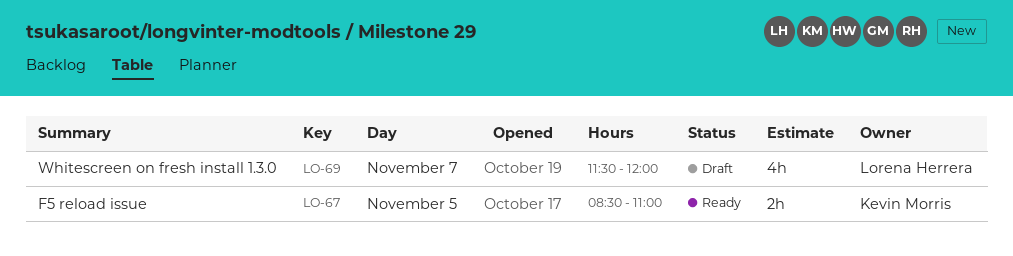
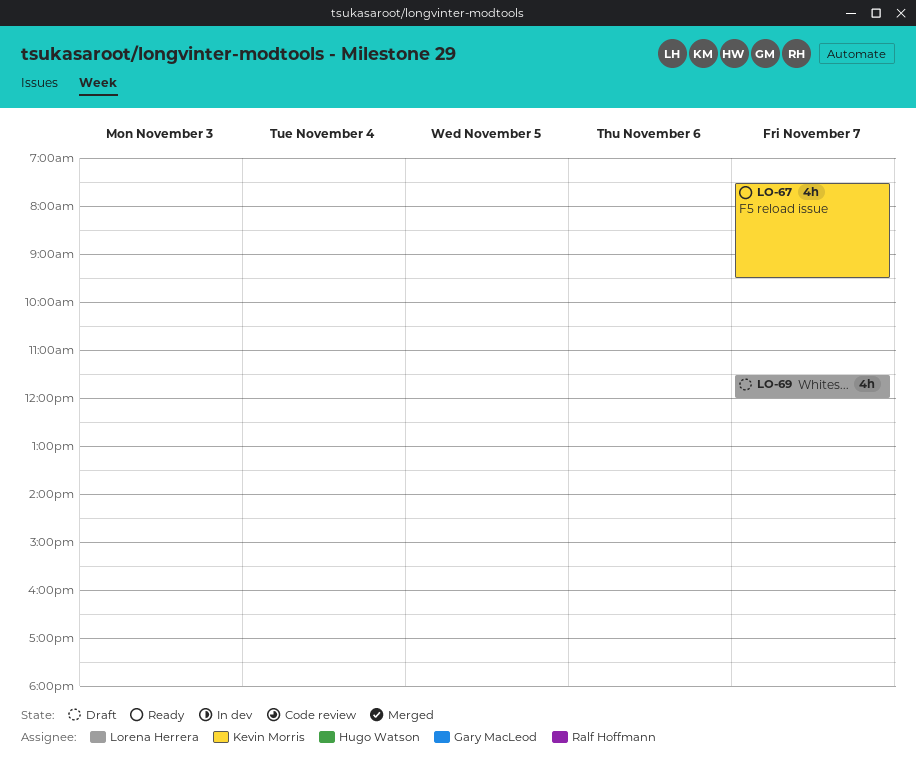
LO-67, estimate: 2h -> 4h
LO-67, day: Nov 5 -> Nov 7
LO-67, begins: 08:30 -> 07:30
LO-67, ends: 11:00 -> 09:30

